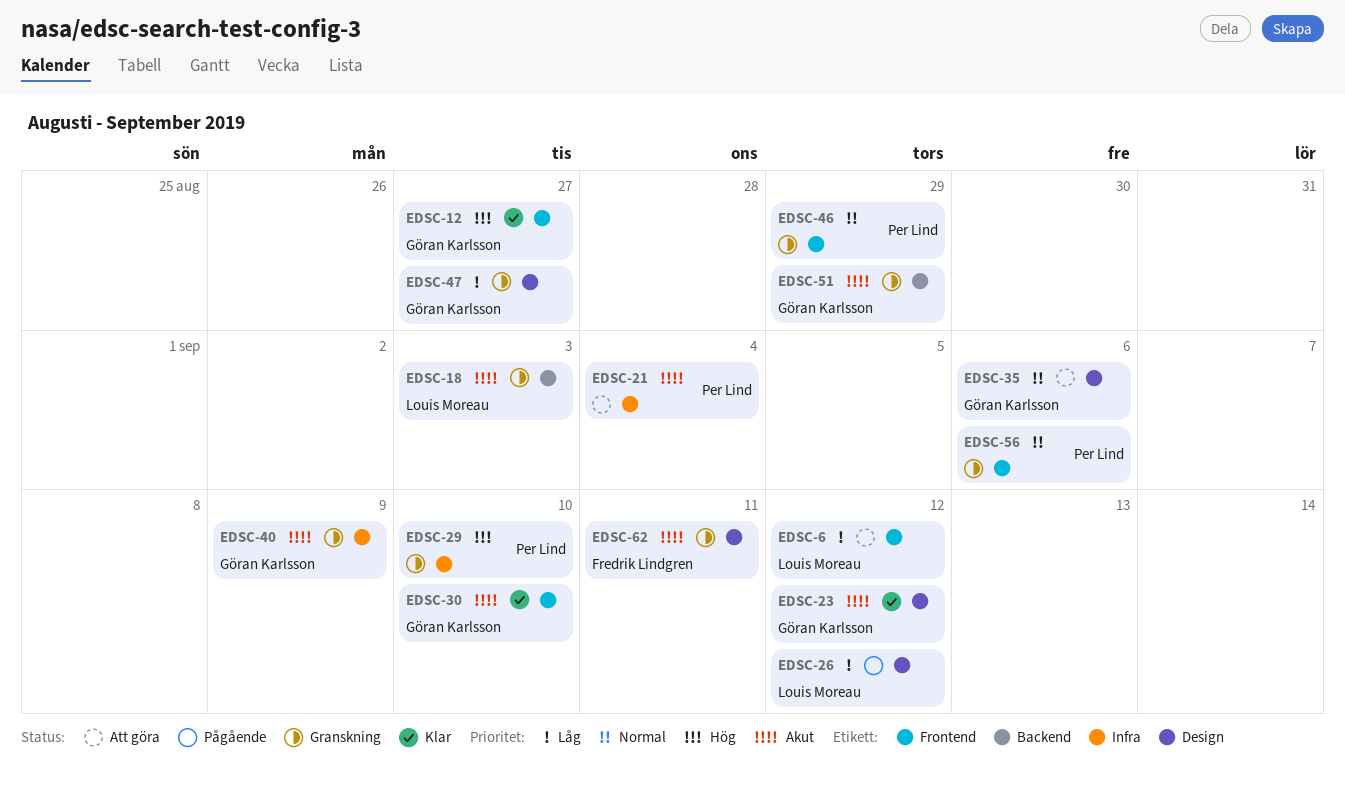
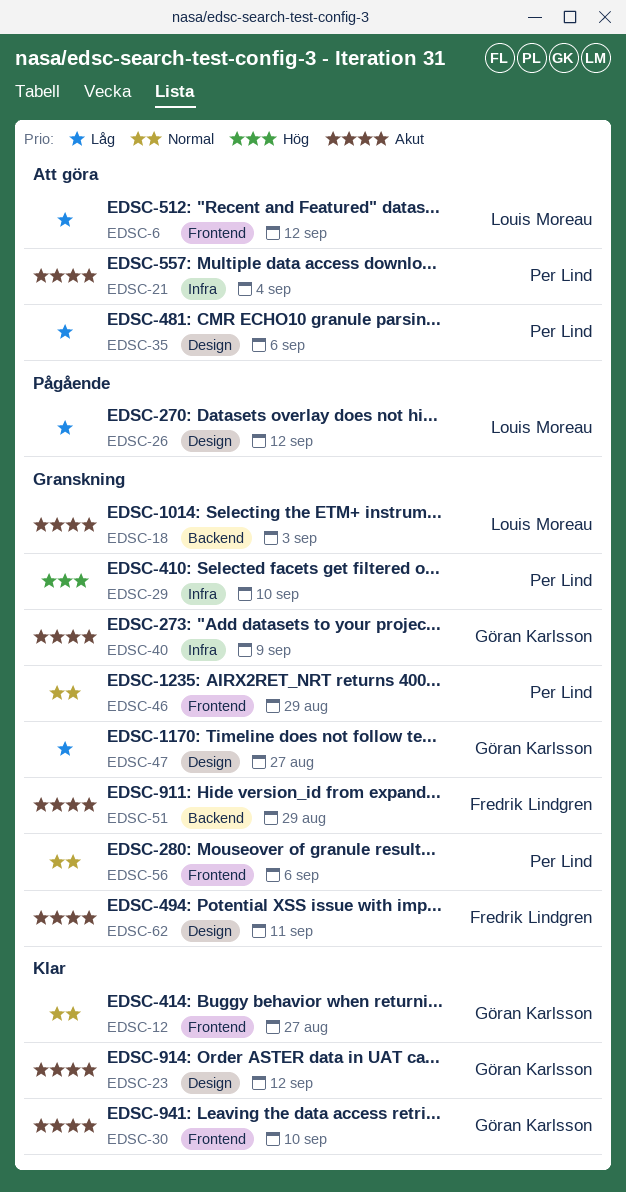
EDSC-12, priority: Hög -> Normal
EDSC-35, owner: Göran Karlsson -> Per Lind
EDSC-35, priority: Normal -> Låg
EDSC-51, owner: Göran Karlsson -> Fredrik Lindgren

